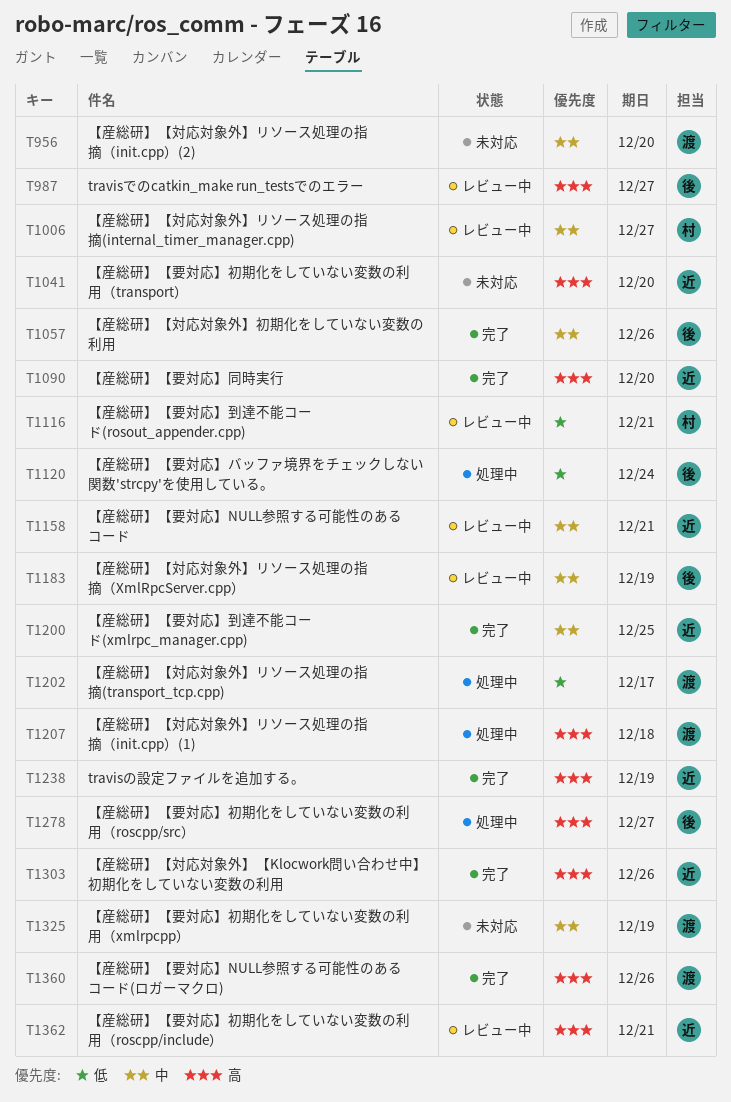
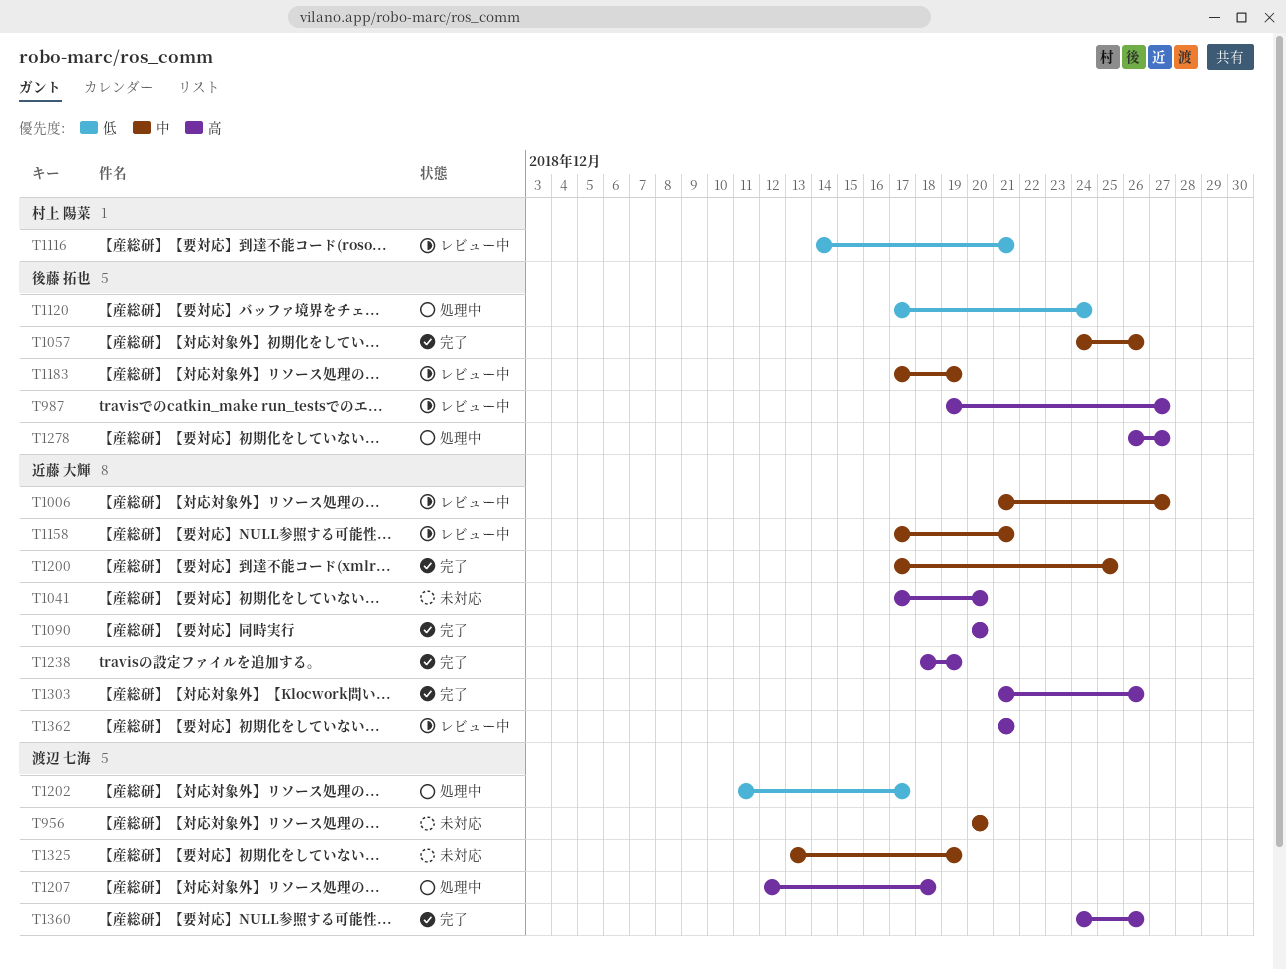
T1006, owner: 村上 陽菜 -> 近藤 大輝

